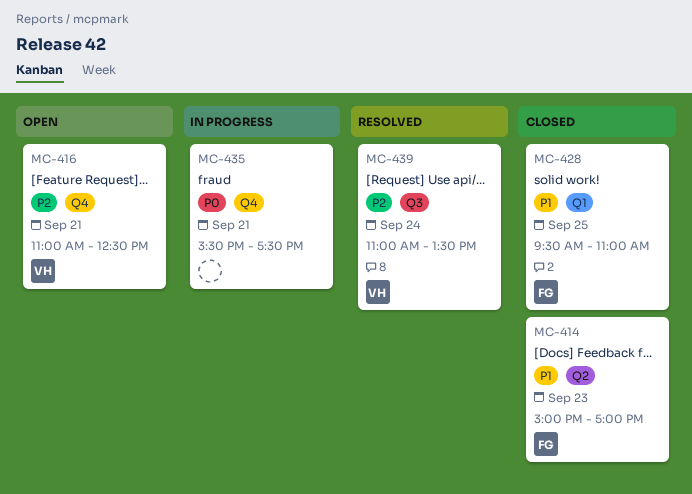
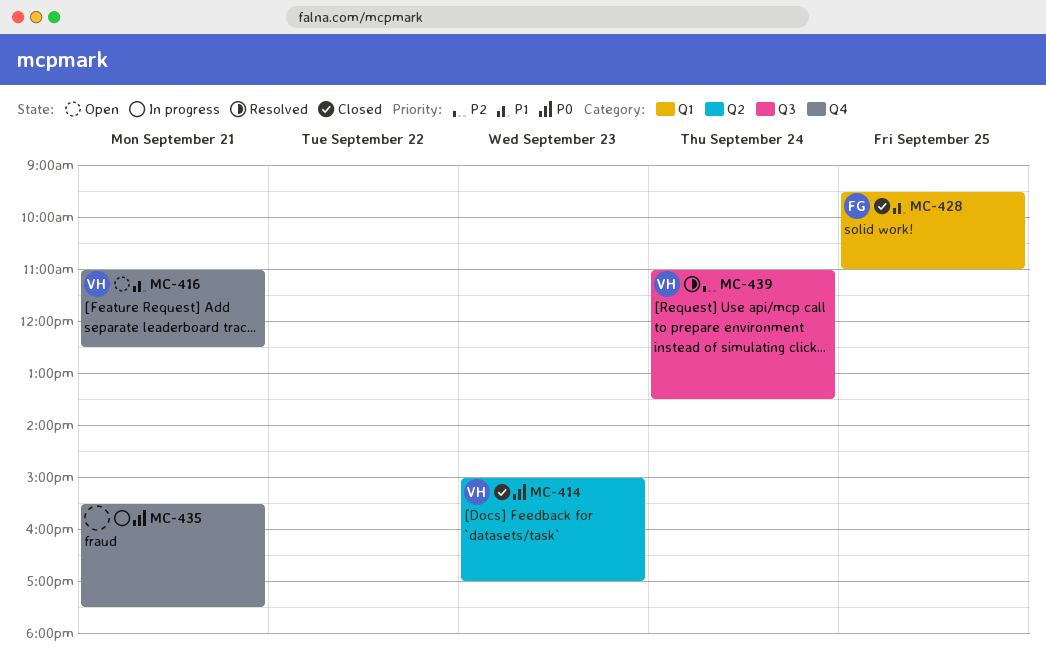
MC-414, owner: FG -> VH
MC-414, priority: P1 -> P0
MC-416, priority: P2 -> P1

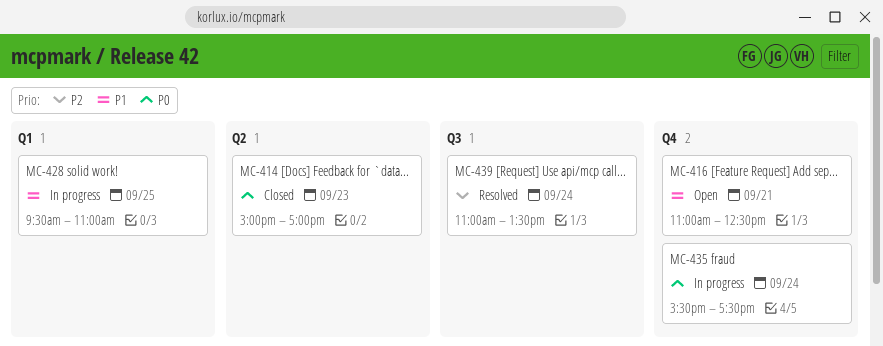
MC-428, status: Closed -> In progress
MC-435, day: Sep 21 -> Sep 24

